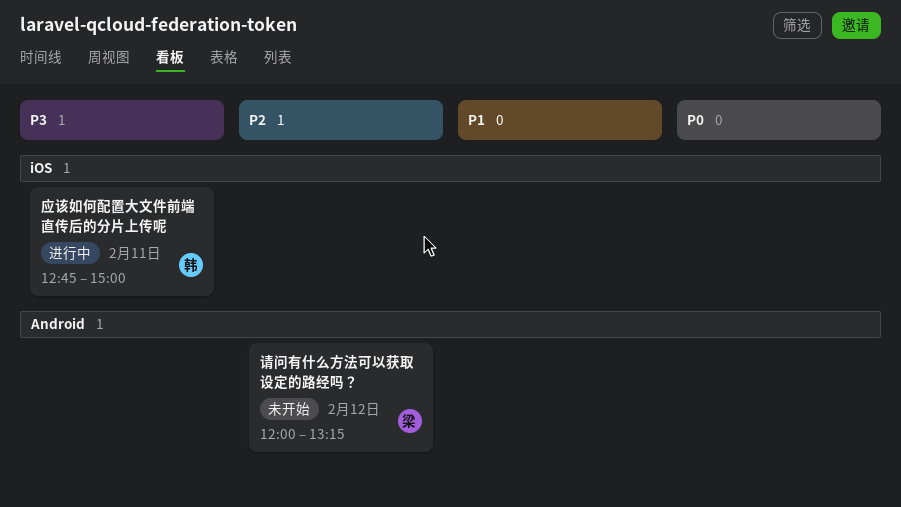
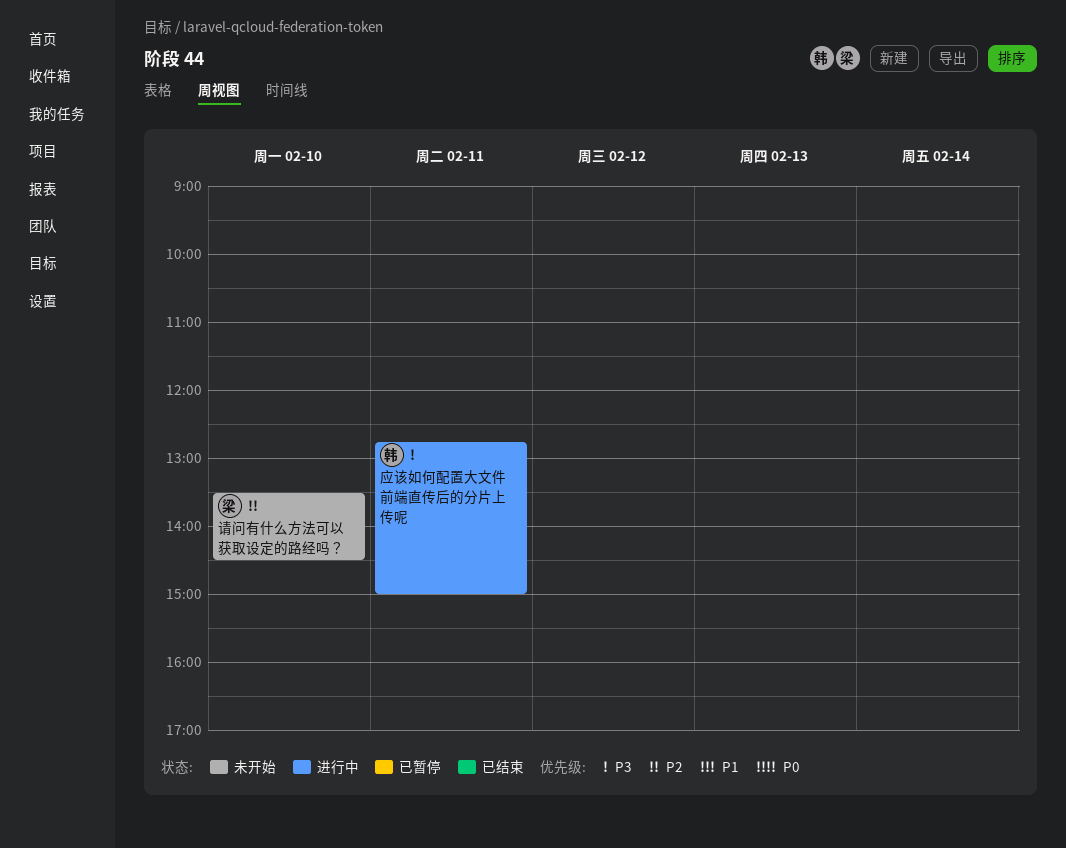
请问有什么方法可以获取设定的路经吗？, day: Feb 12 -> Feb 10
请问有什么方法可以获取设定的路经吗？, begins: 12:00 -> 13:30
请问有什么方法可以获取设定的路经吗？, ends: 13:15 -> 14:30

